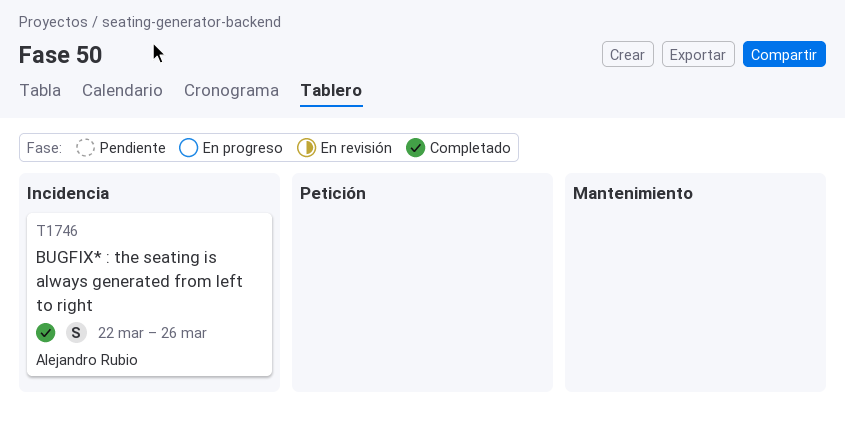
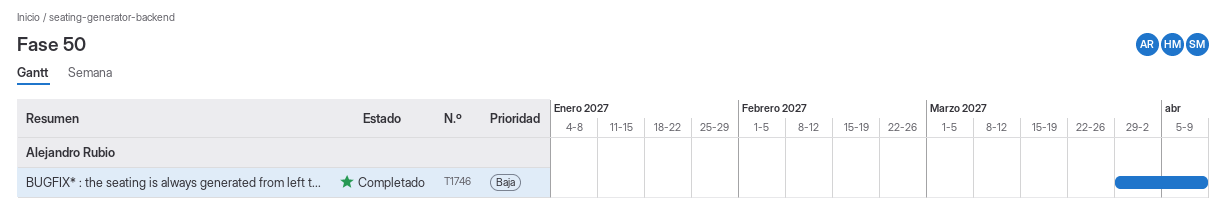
T1746, start: Mar 22 -> Mar 29
T1746, due: Mar 26 -> Apr 9

